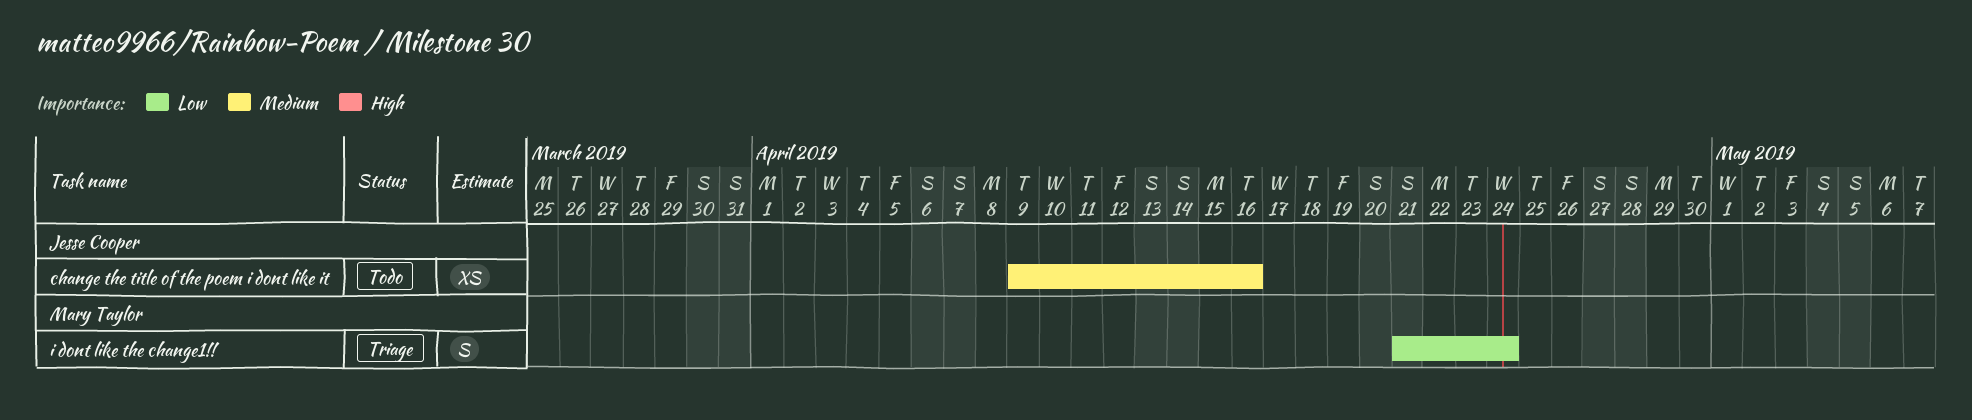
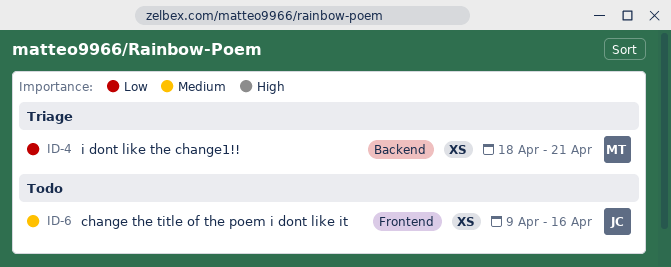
i dont like the change1!!, estimate: S -> XS
i dont like the change1!!, start: Apr 21 -> Apr 18
i dont like the change1!!, due: Apr 24 -> Apr 21

